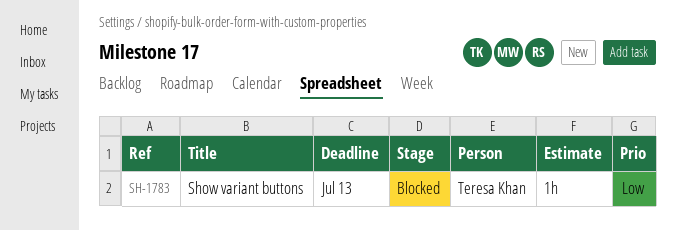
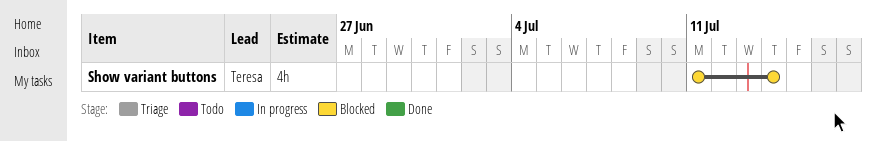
Show variant buttons, estimate: 1h -> 4h
Show variant buttons, due: Jul 13 -> Jul 14

